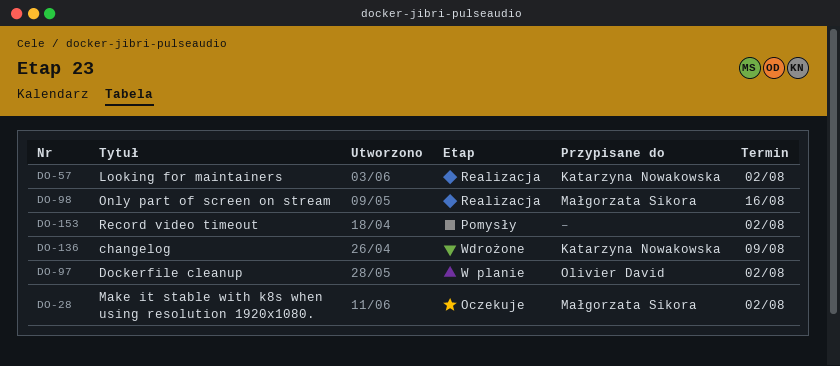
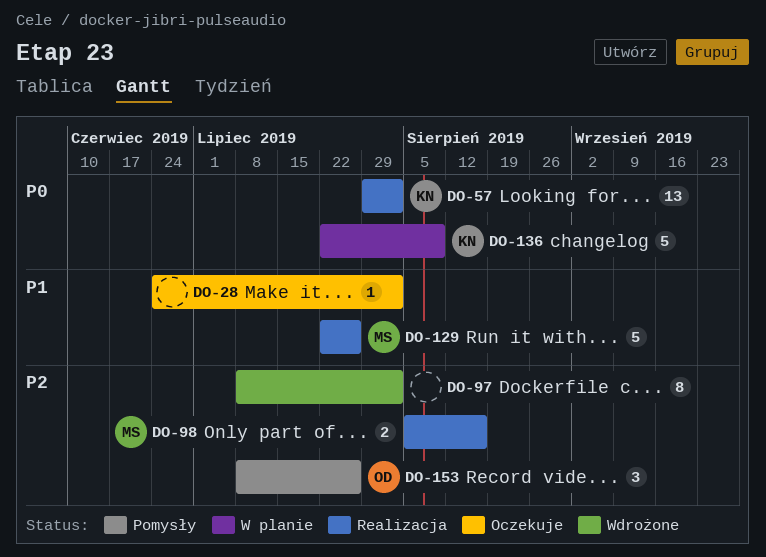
DO-28, owner: Małgorzata Sikora -> none
DO-97, status: W planie -> Wdrożone
DO-97, owner: Olivier David -> none
DO-129: none -> present
DO-136, status: Wdrożone -> W planie
DO-153, owner: none -> Olivier David
DO-153, due: Aug 2 -> Jul 26

